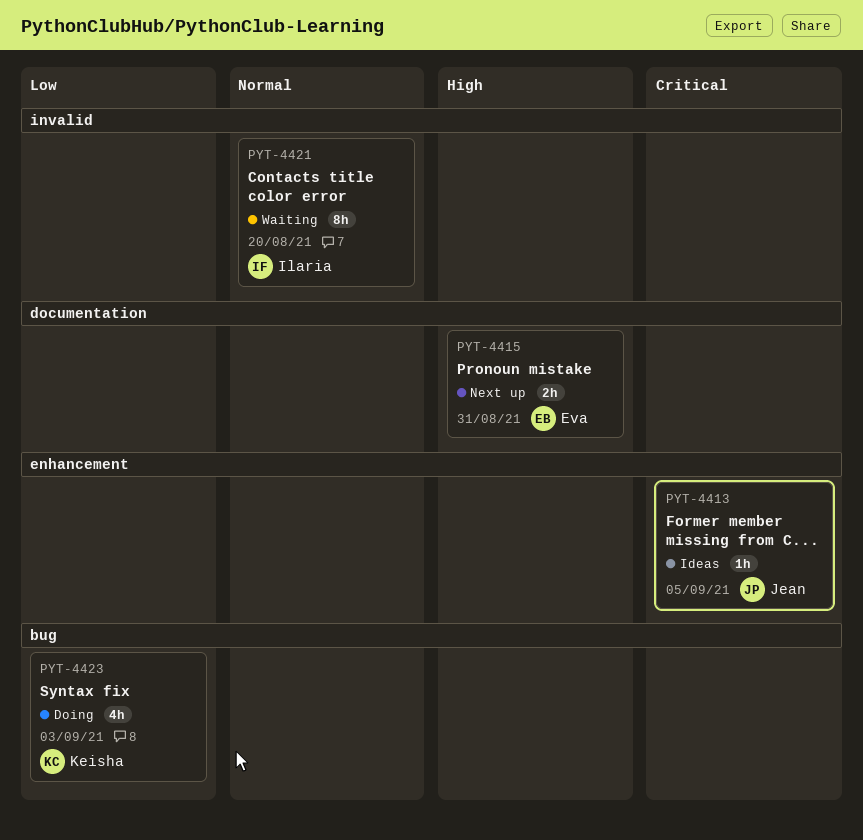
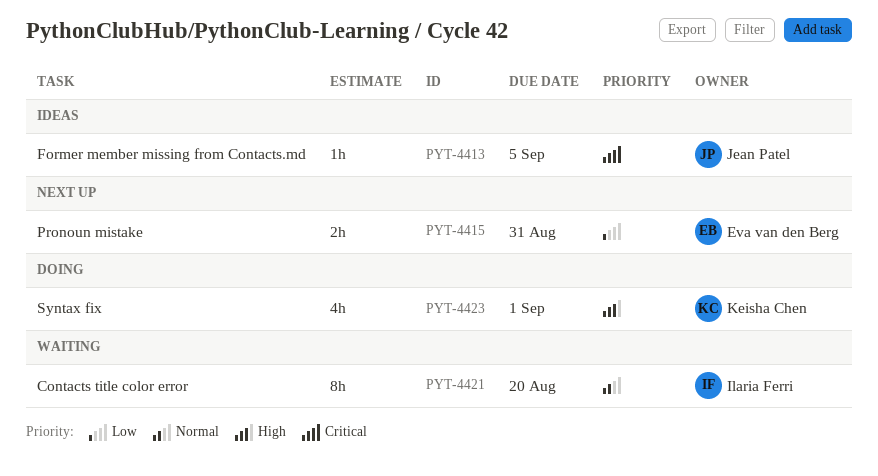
PYT-4415, priority: High -> Low
PYT-4423, priority: Low -> High
PYT-4423, due: Sep 3 -> Sep 1

